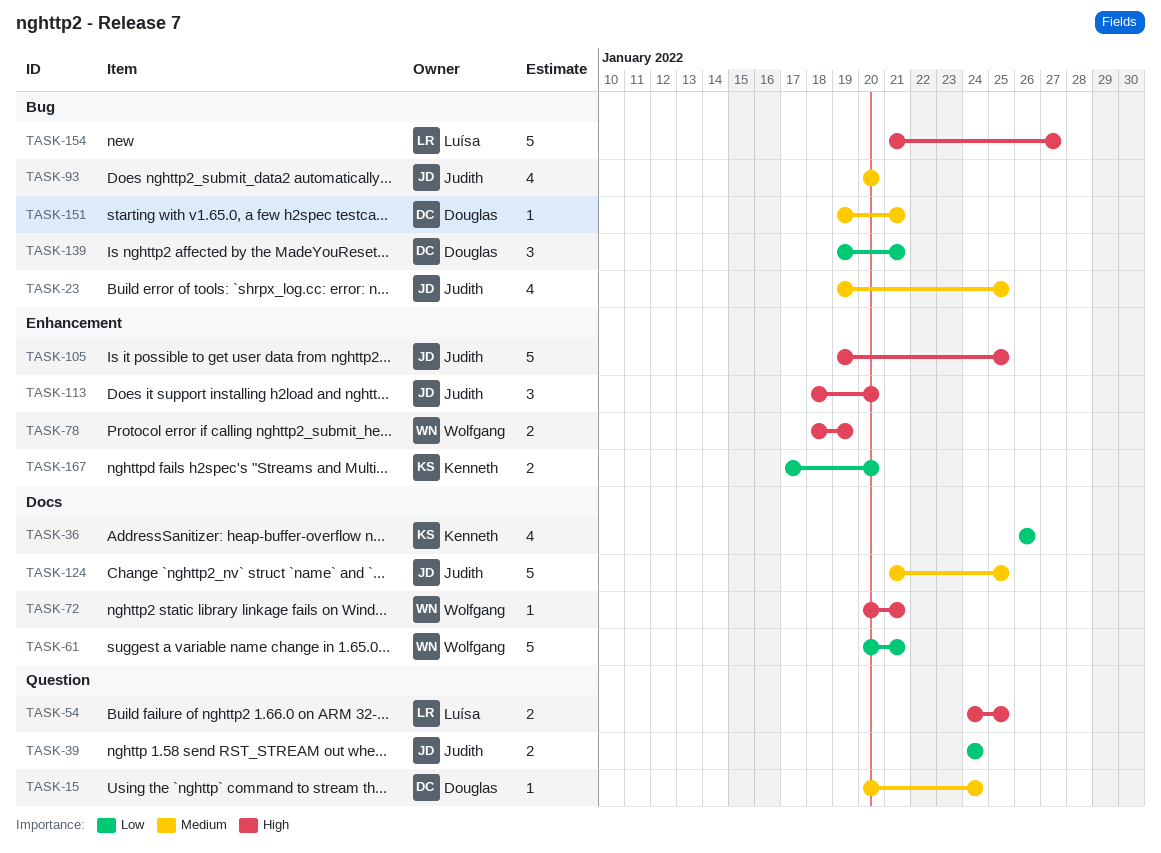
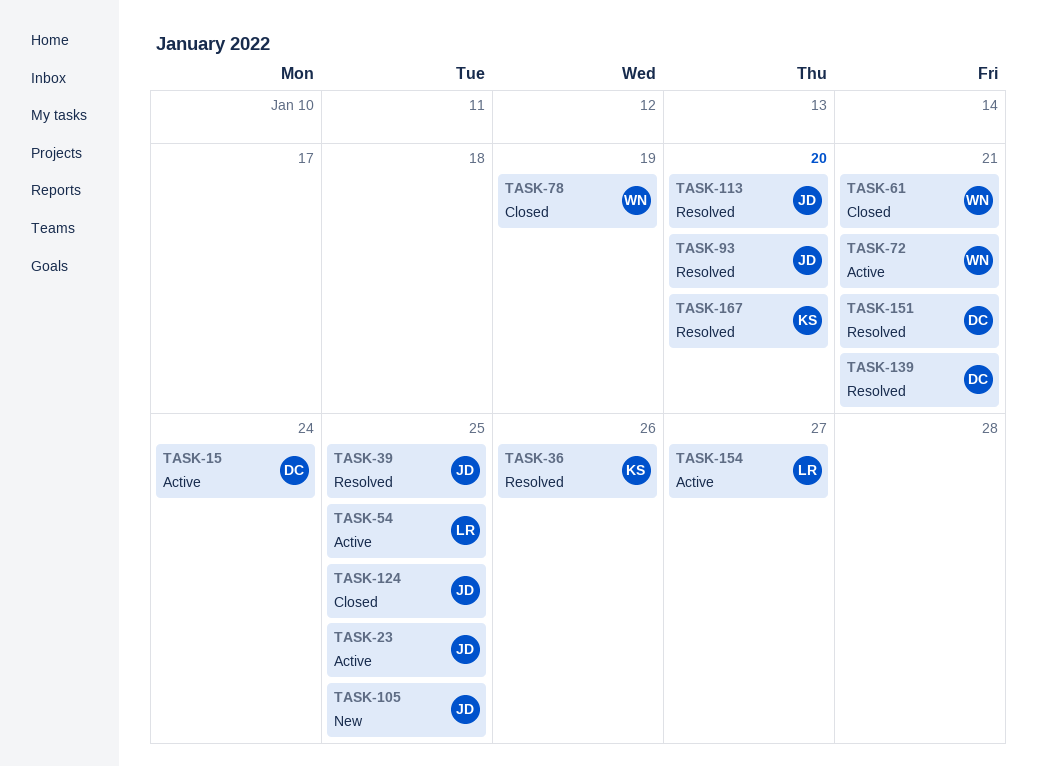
TASK-39, due: Jan 24 -> Jan 25

